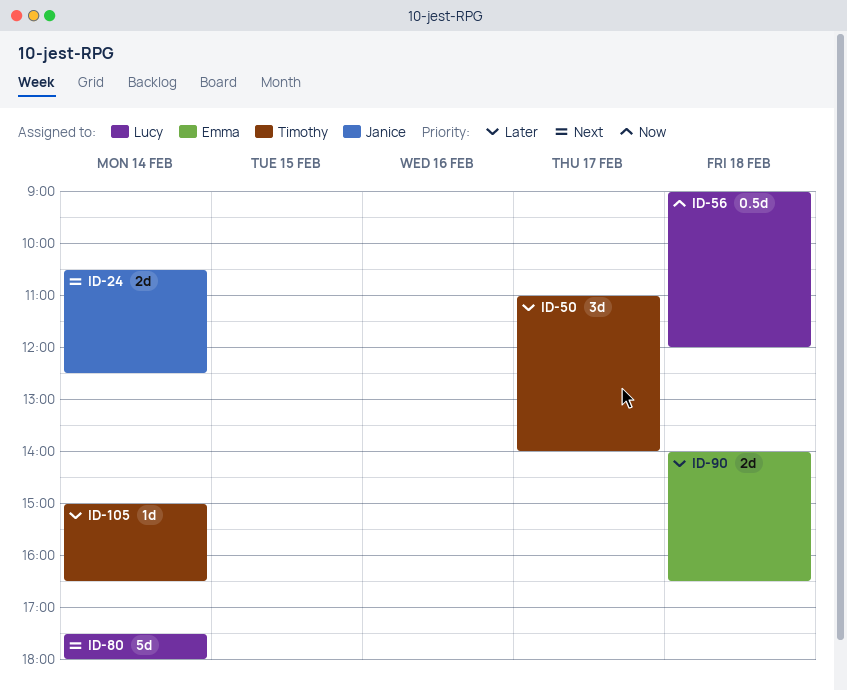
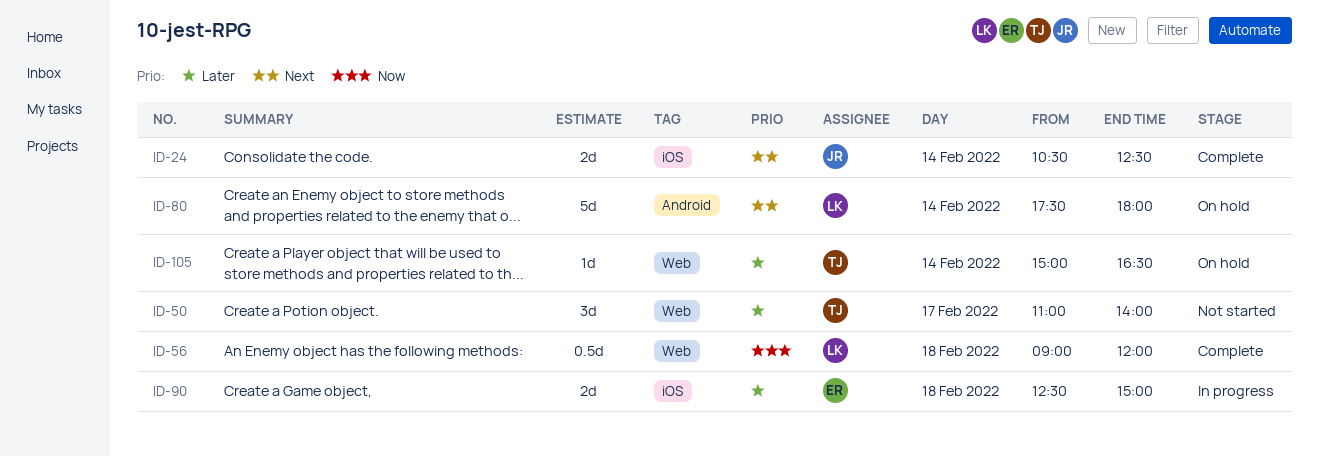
ID-90, begins: 14:00 -> 12:30
ID-90, ends: 16:30 -> 15:00

